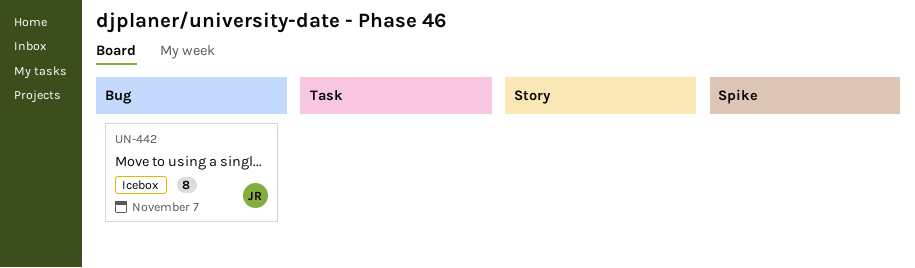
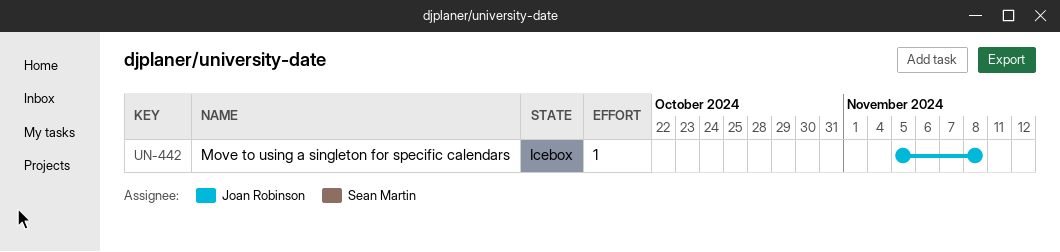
UN-442, estimate: 8 -> 1
UN-442, due: Nov 7 -> Nov 8

